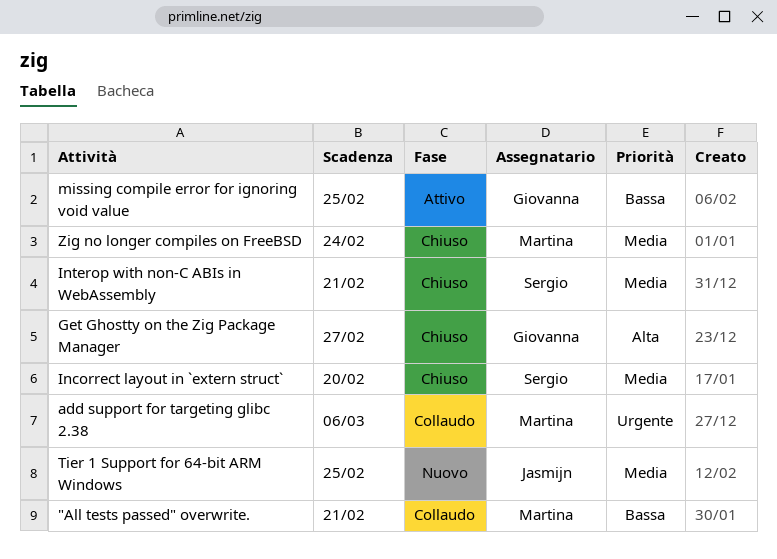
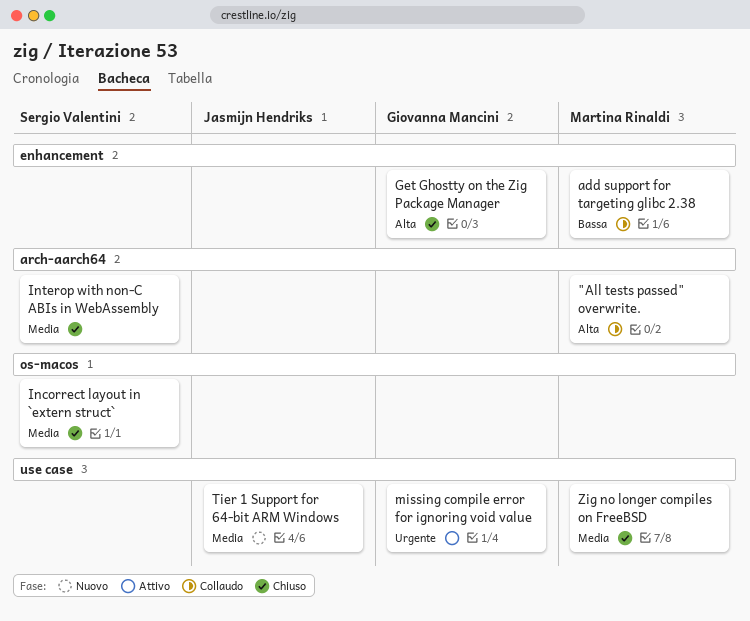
"All tests passed" overwrite., priority: Bassa -> Alta
add support for targeting glibc 2.38, priority: Urgente -> Bassa
missing compile error for ignoring void value, priority: Bassa -> Urgente

